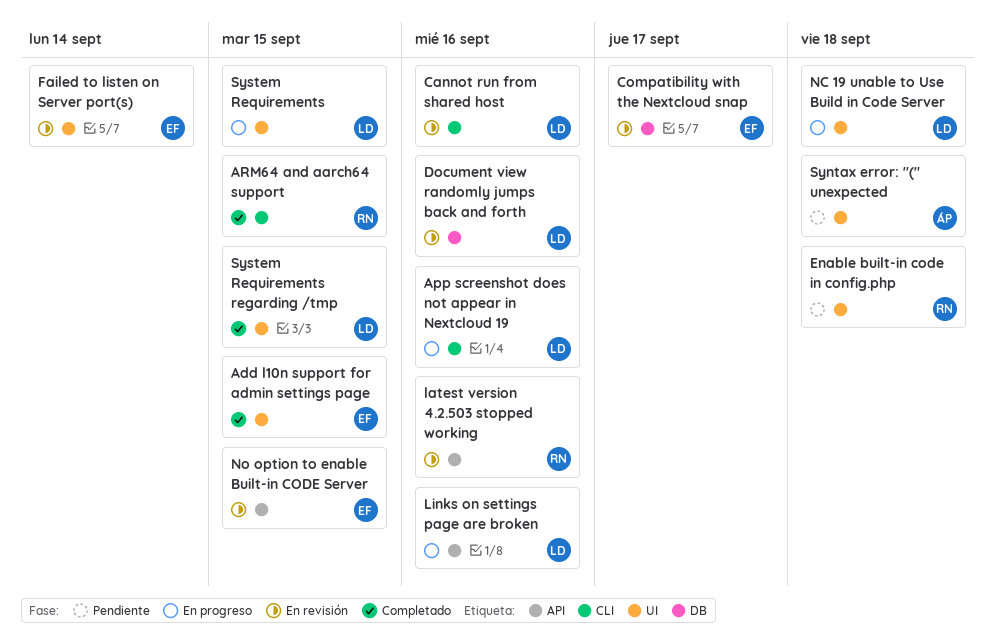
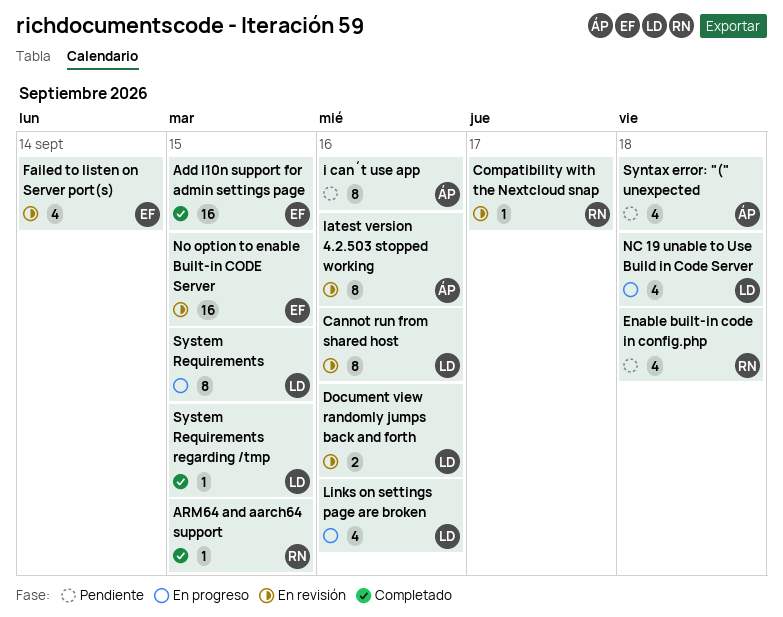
App screenshot does not appear in Nextcloud 19: present -> none
Compatibility with the Nextcloud snap, owner: EF -> RN
i can´t use app: none -> present
latest version 4.2.503 stopped working, owner: RN -> ÁP

